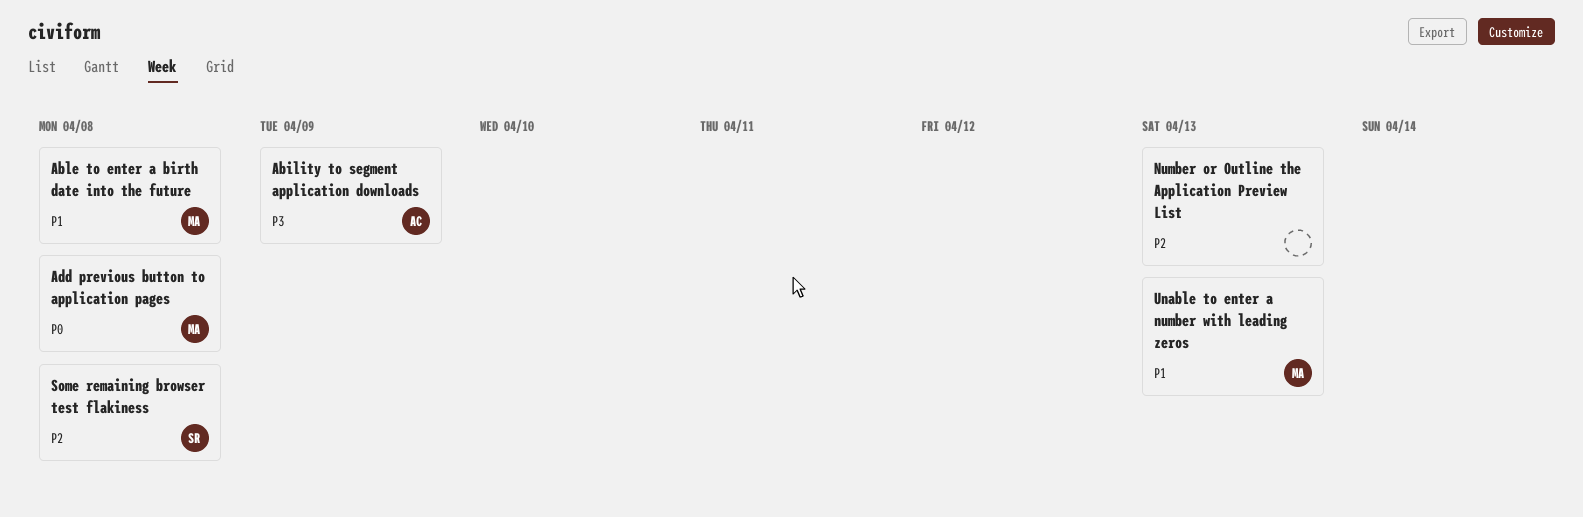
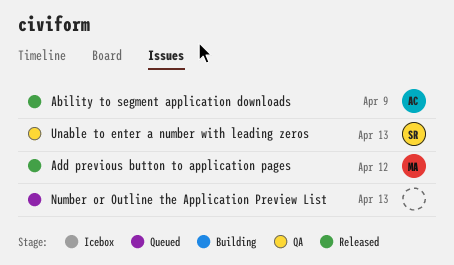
Able to enter a birth date into the future: present -> none
Add previous button to application pages, due: Apr 8 -> Apr 12
Some remaining browser test flakiness: present -> none
Unable to enter a number with leading zeros, owner: MA -> SR

